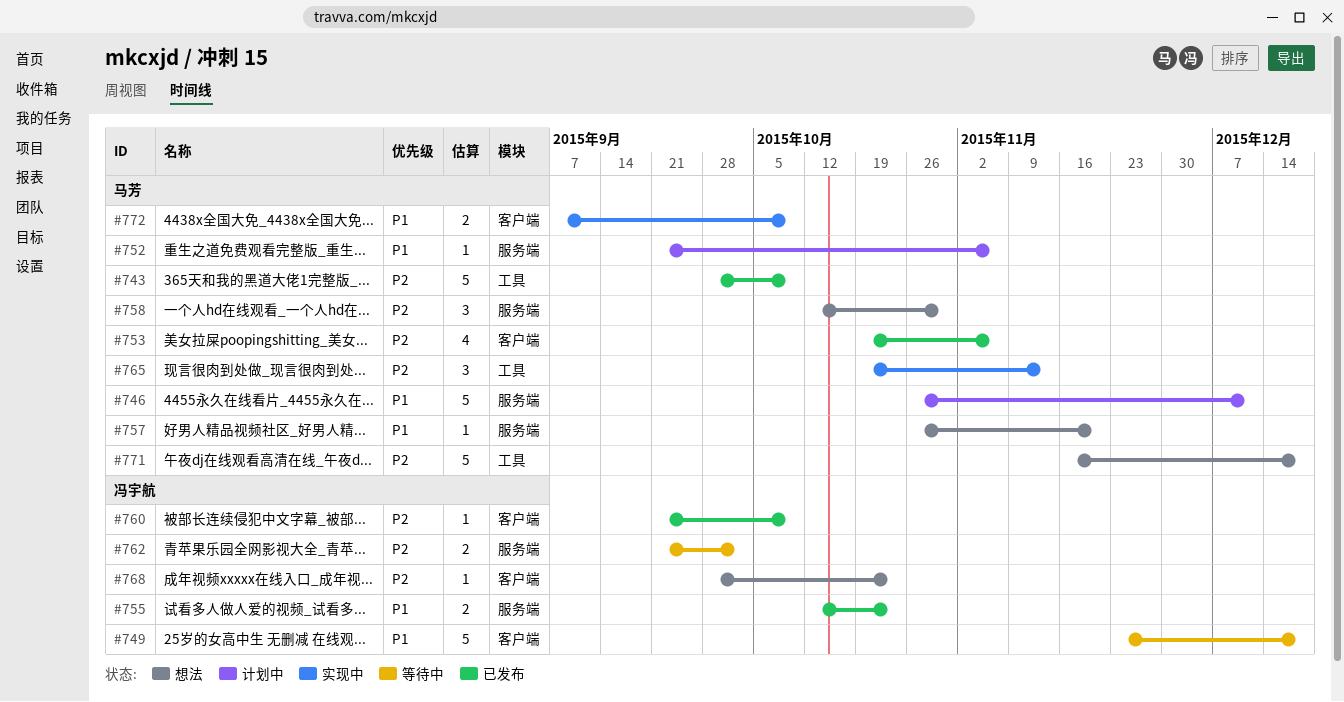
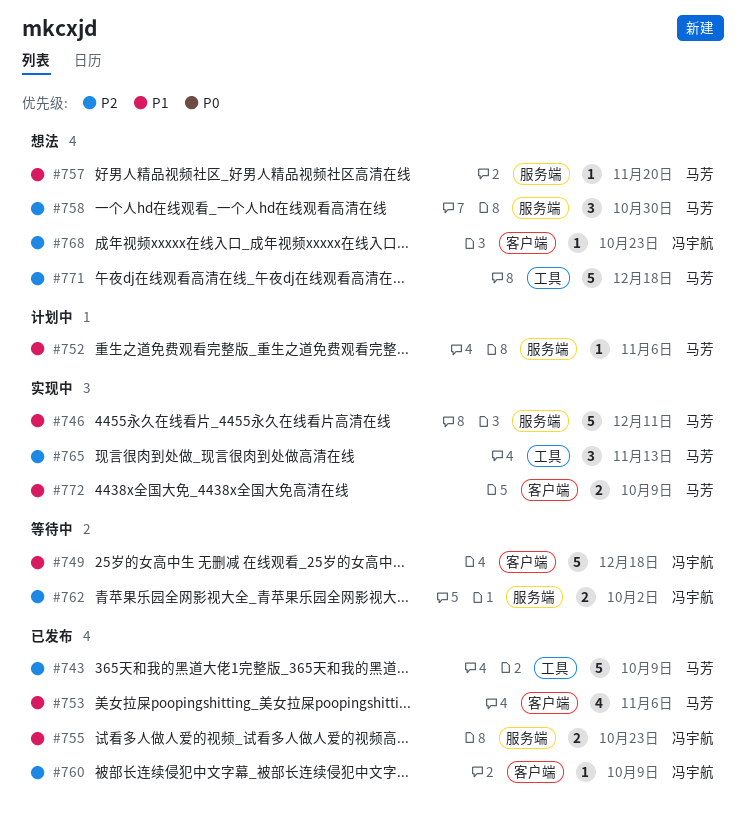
#746, status: 计划中 -> 实现中
#753, priority: P2 -> P1

